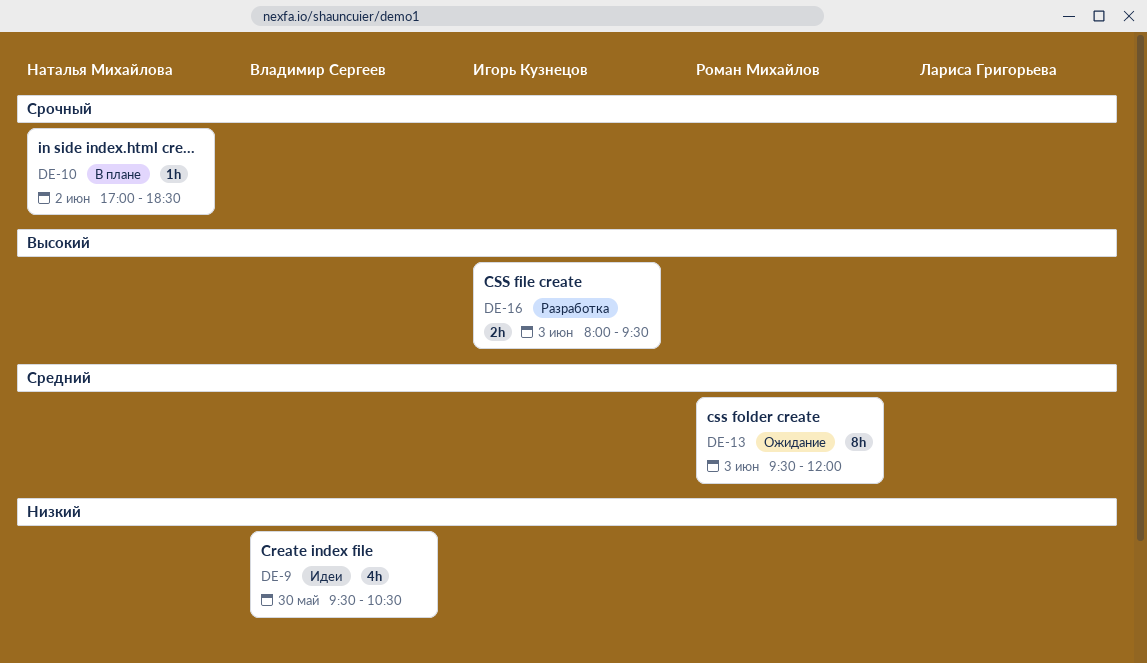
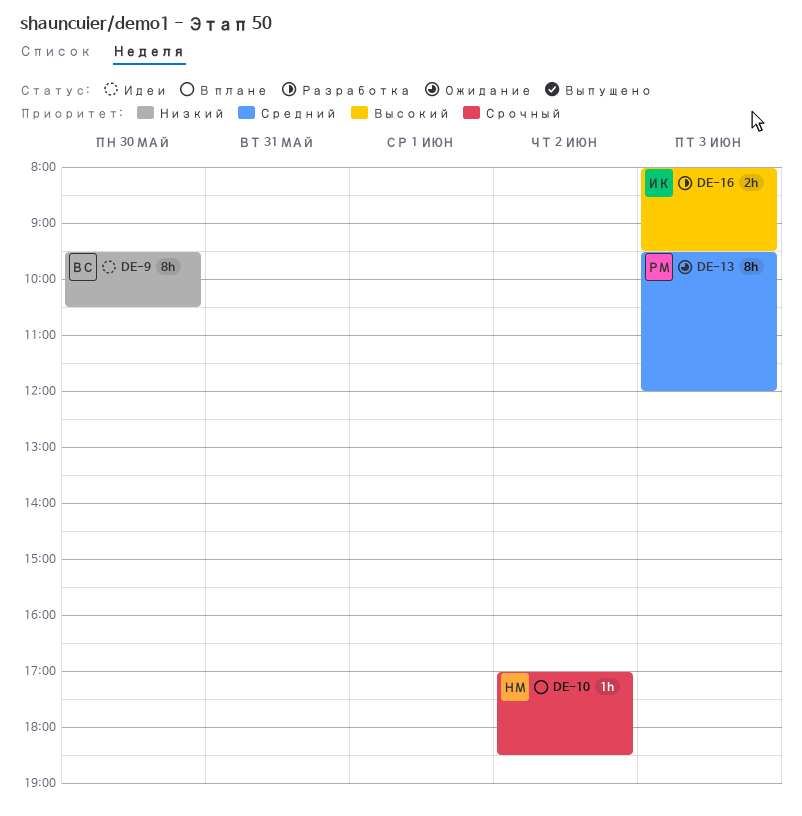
DE-9, estimate: 4h -> 8h

